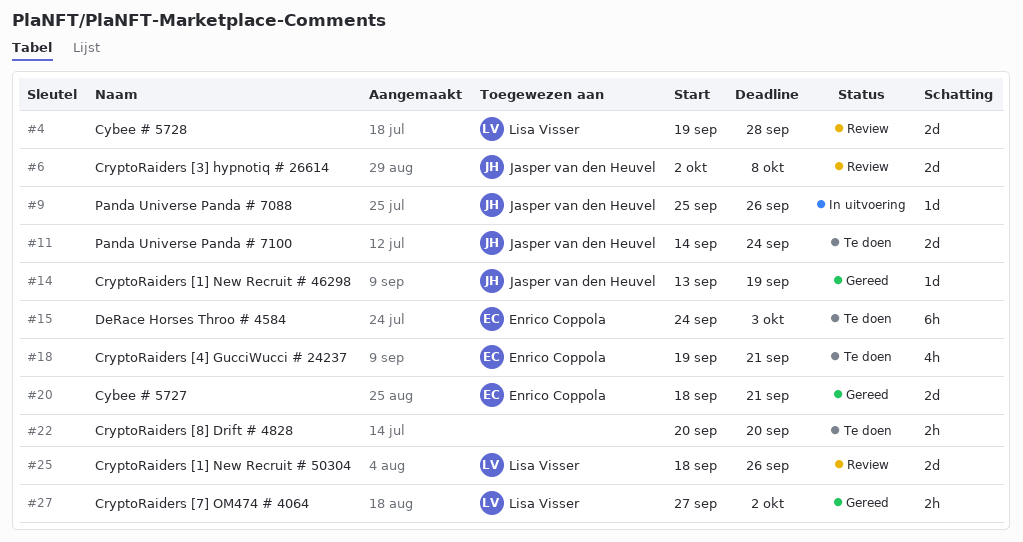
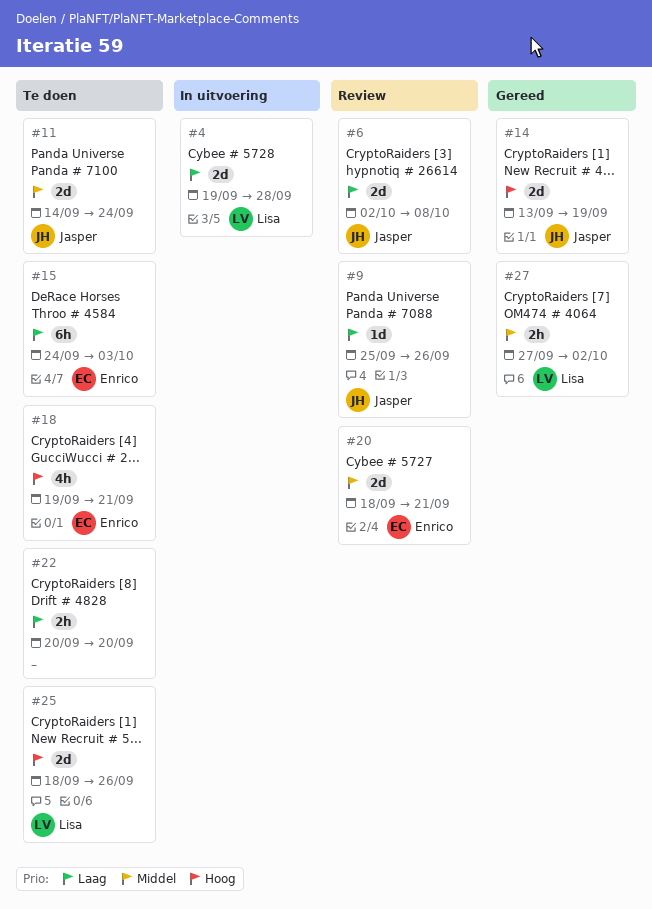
#4, status: Review -> In uitvoering
#9, status: In uitvoering -> Review
#14, estimate: 1d -> 2d
#20, status: Gereed -> Review
#25, status: Review -> Te doen

